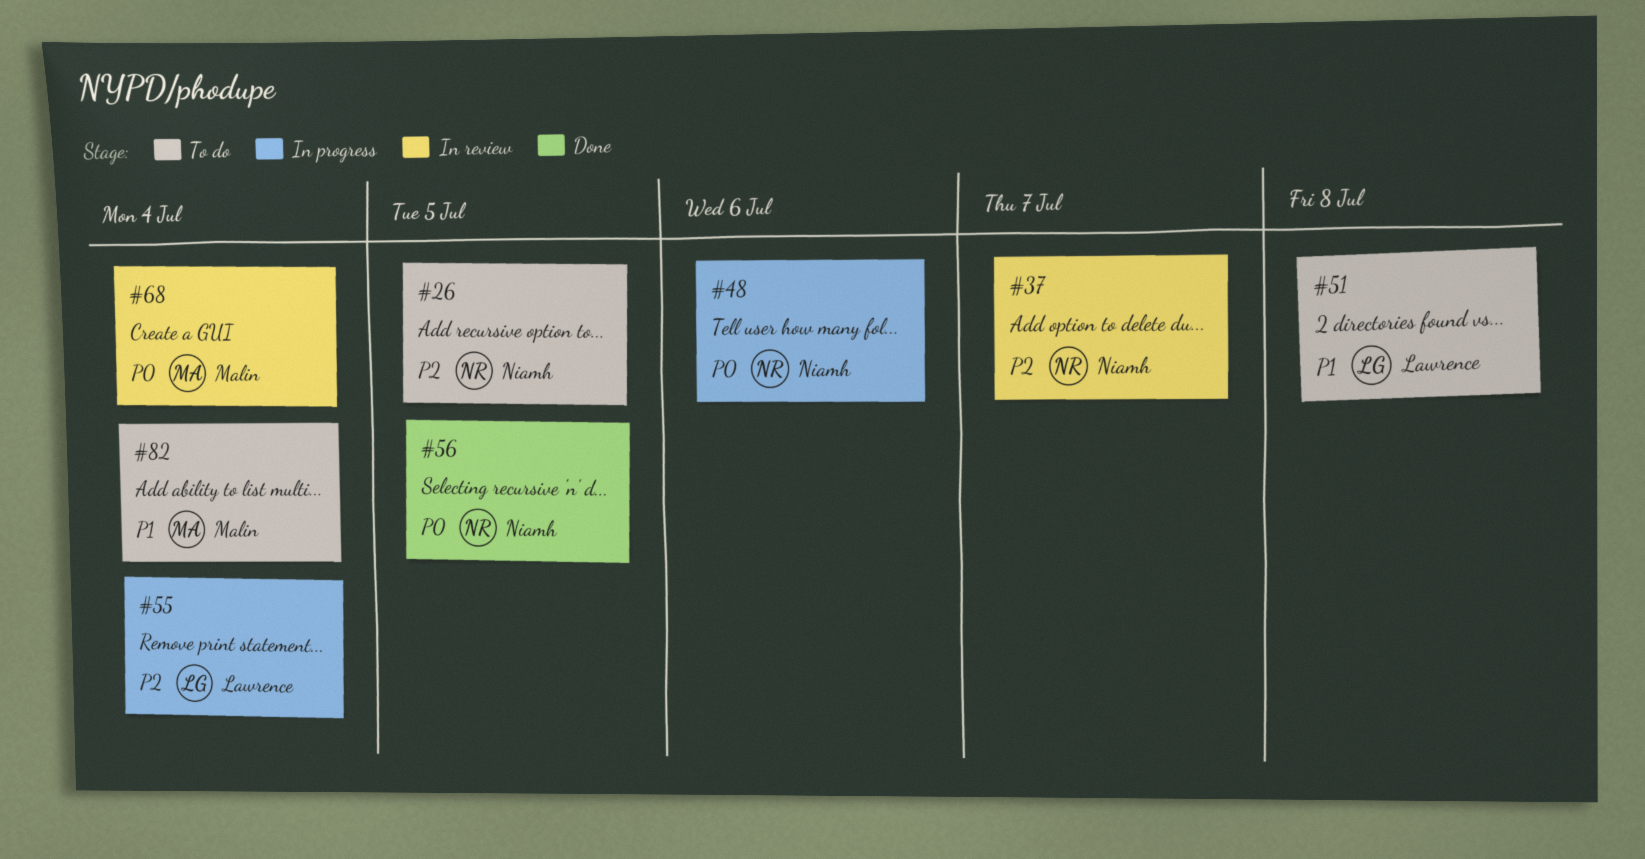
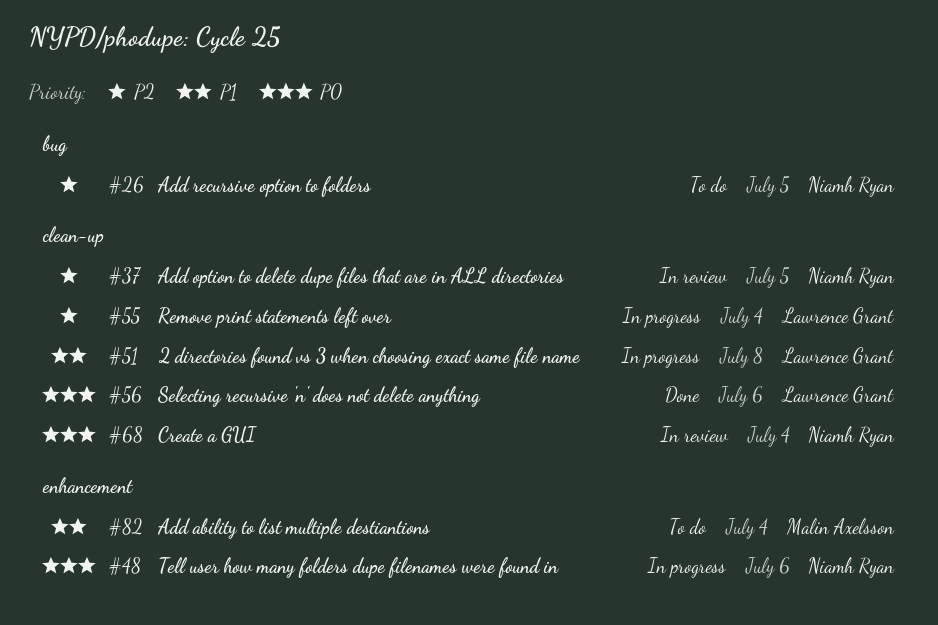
#37, due: Jul 7 -> Jul 5
#51, status: To do -> In progress
#56, owner: Niamh Ryan -> Lawrence Grant
#56, due: Jul 5 -> Jul 6
#68, owner: Malin Axelsson -> Niamh Ryan

